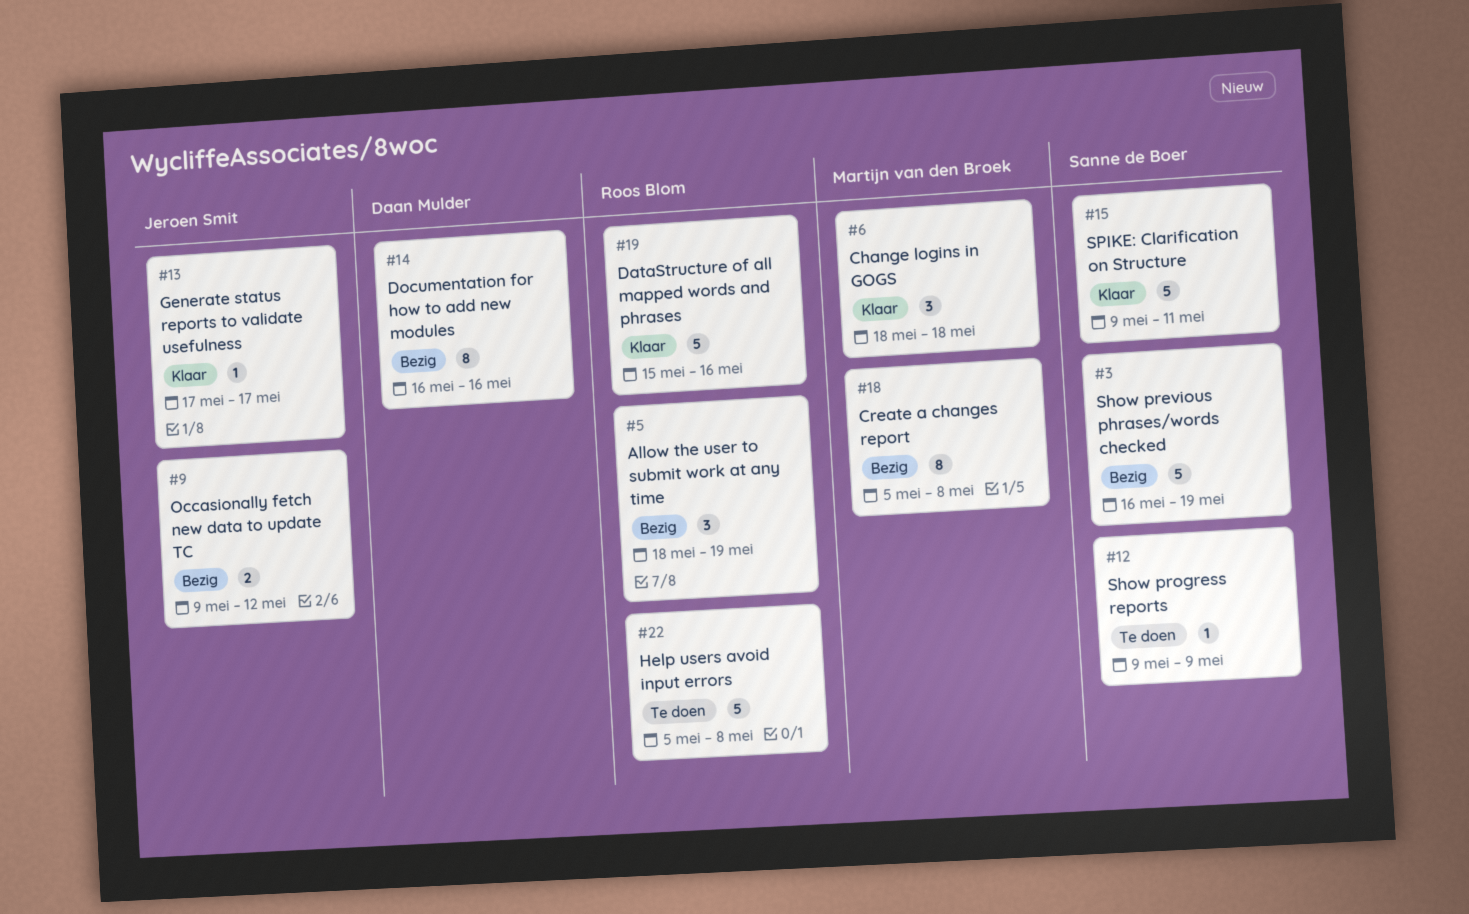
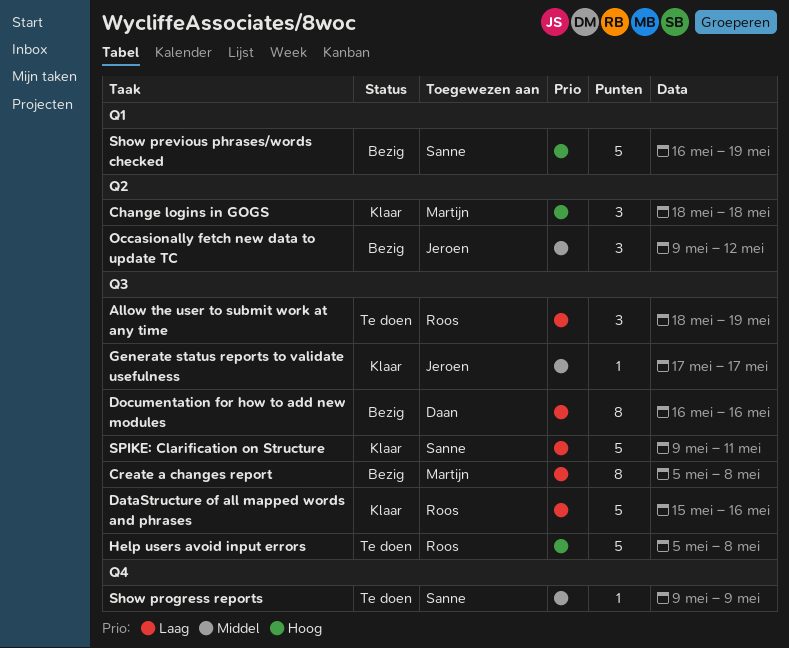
Allow the user to submit work at any time, status: Bezig -> Te doen
Occasionally fetch new data to update TC, estimate: 2 -> 3

